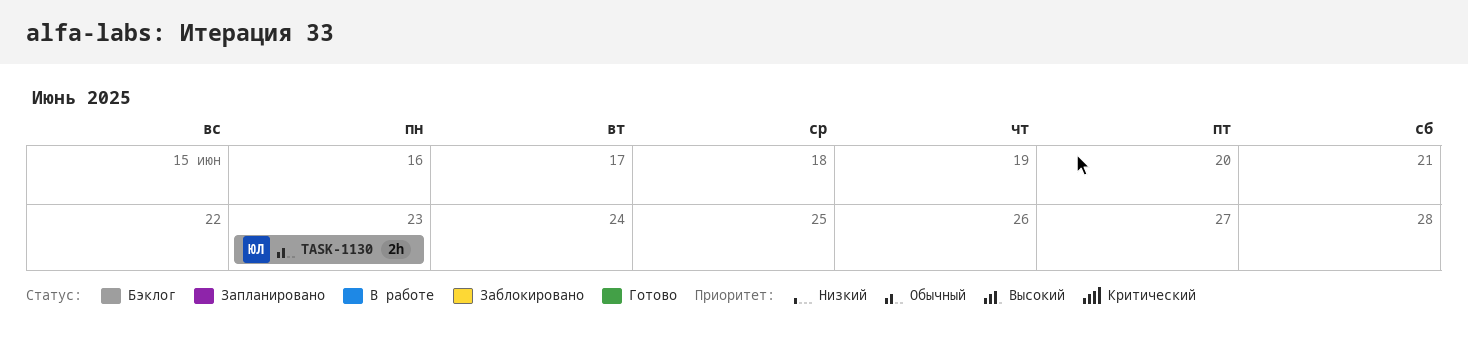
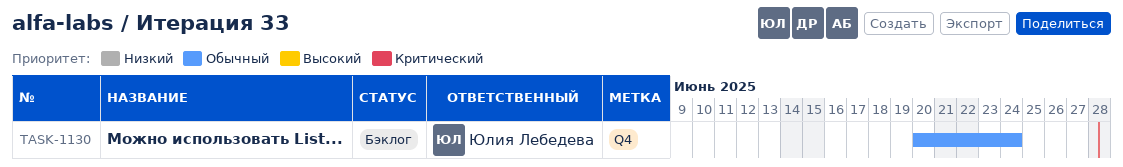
TASK-1130, start: Jun 23 -> Jun 20
TASK-1130, due: Jun 23 -> Jun 24

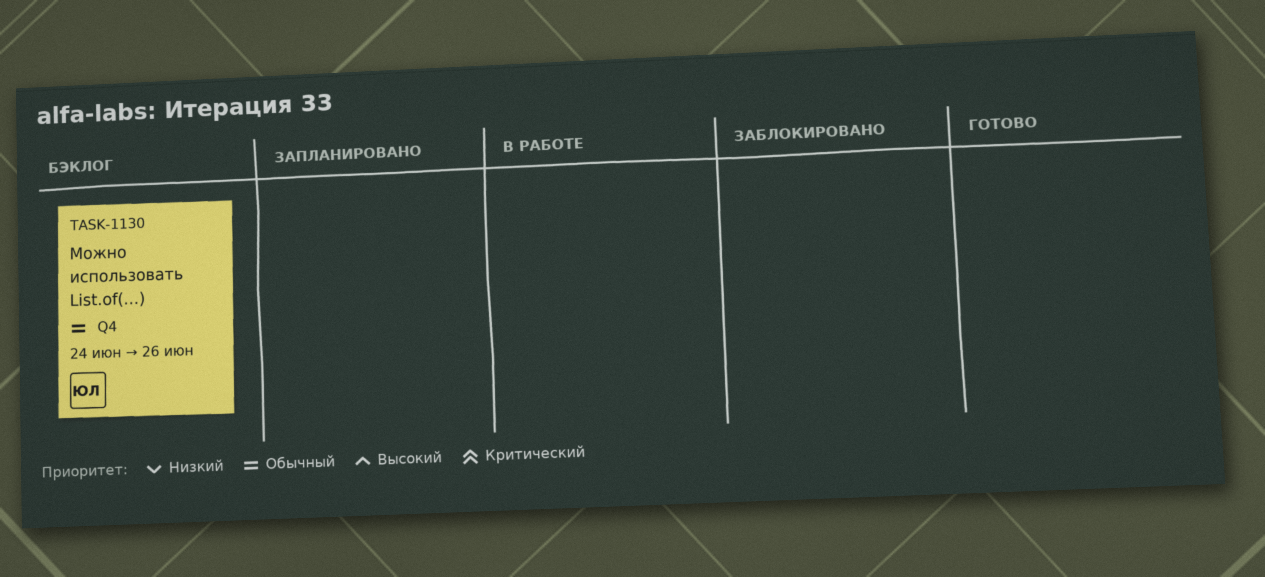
TASK-1130, start: Jun 20 -> Jun 24
TASK-1130, due: Jun 24 -> Jun 26

